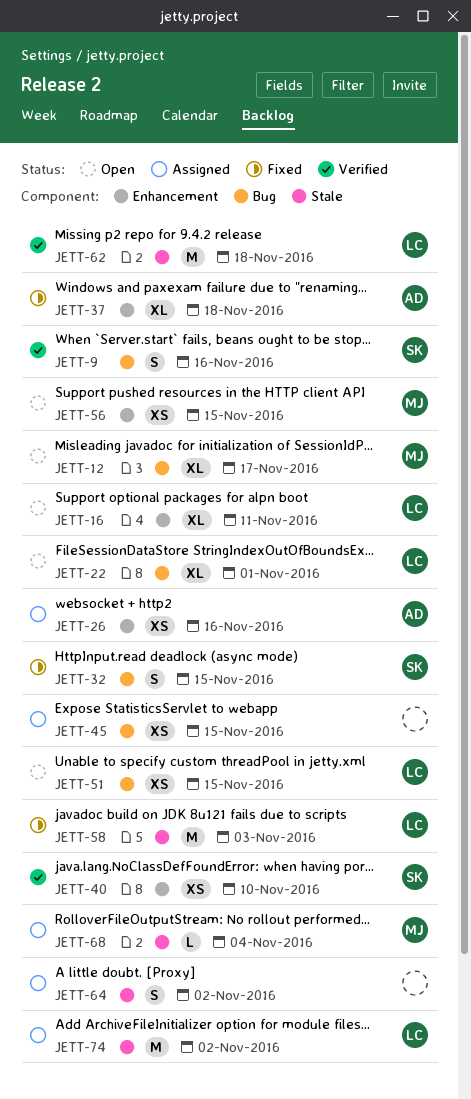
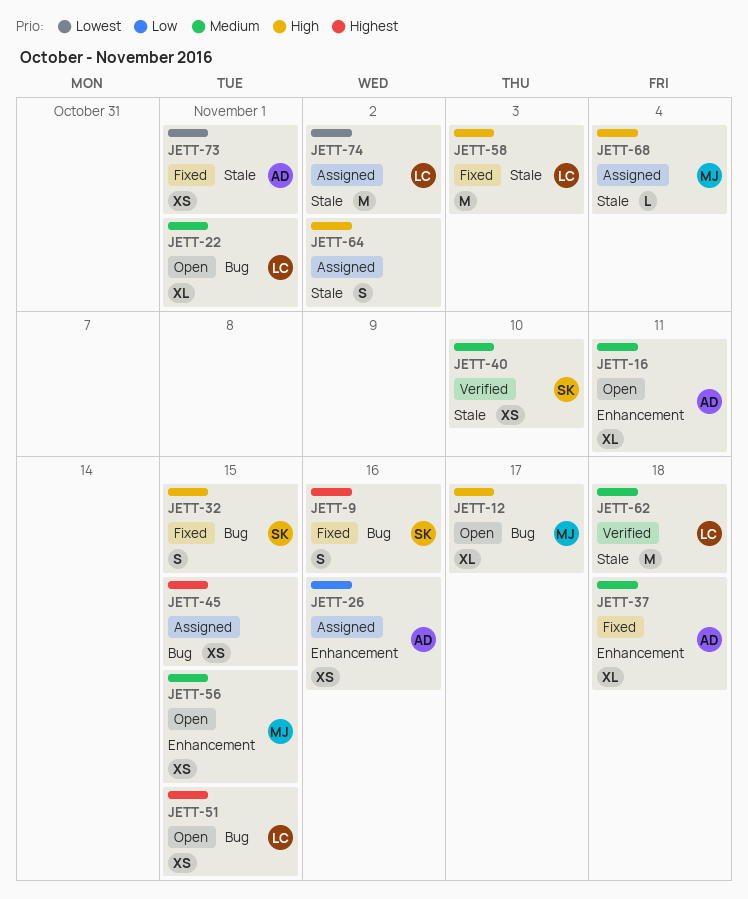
JETT-9, status: Verified -> Fixed
JETT-16, owner: LC -> AD
JETT-40, label: Enhancement -> Stale
JETT-73: none -> present

